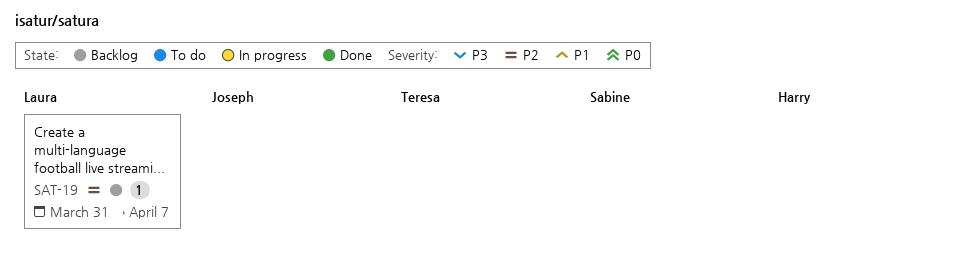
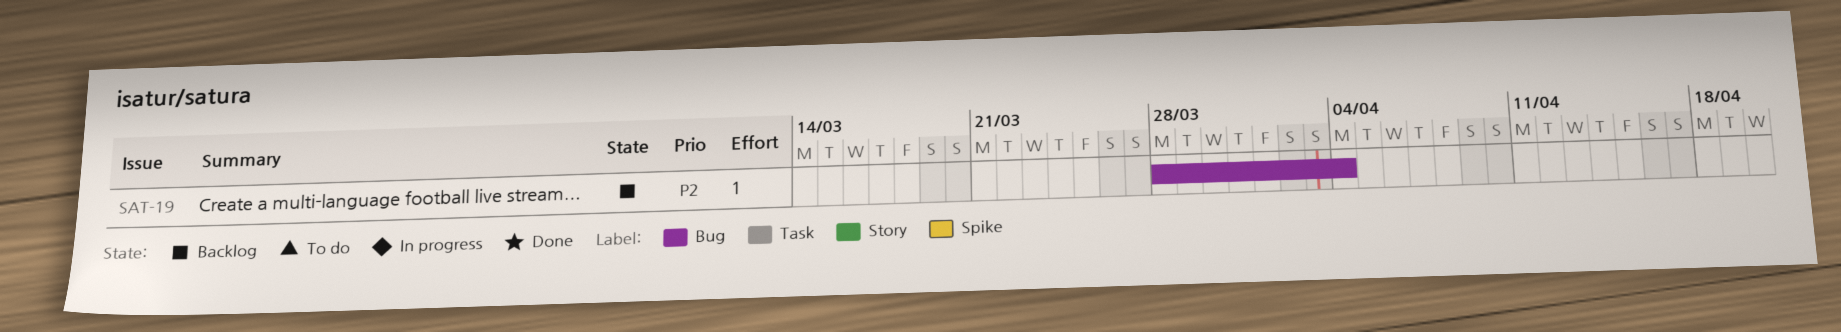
SAT-19, start: Mar 31 -> Mar 28
SAT-19, due: Apr 7 -> Apr 4

